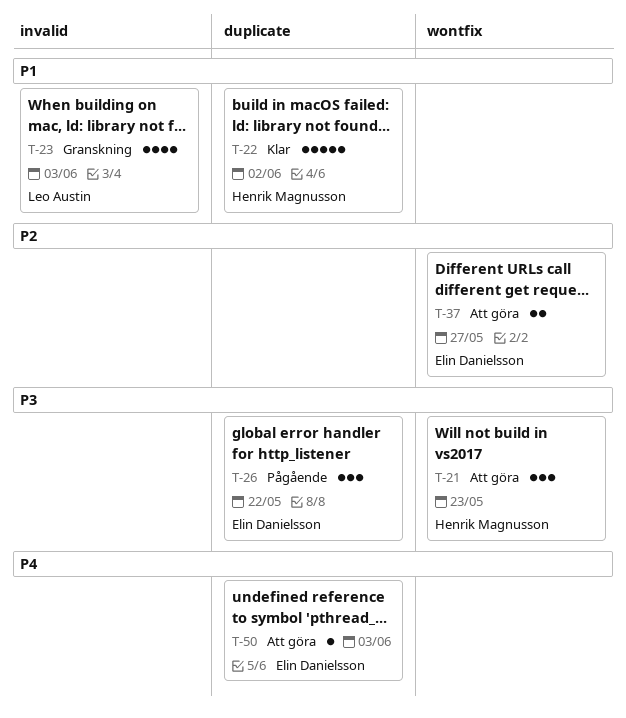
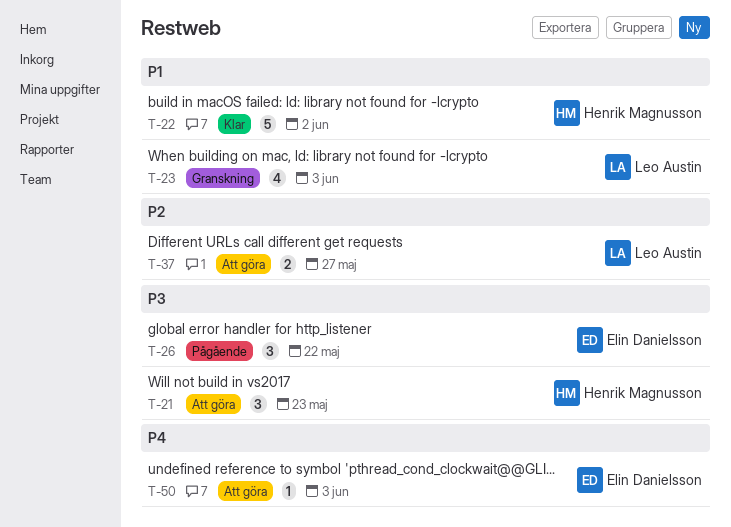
T-37, owner: Elin Danielsson -> Leo Austin

